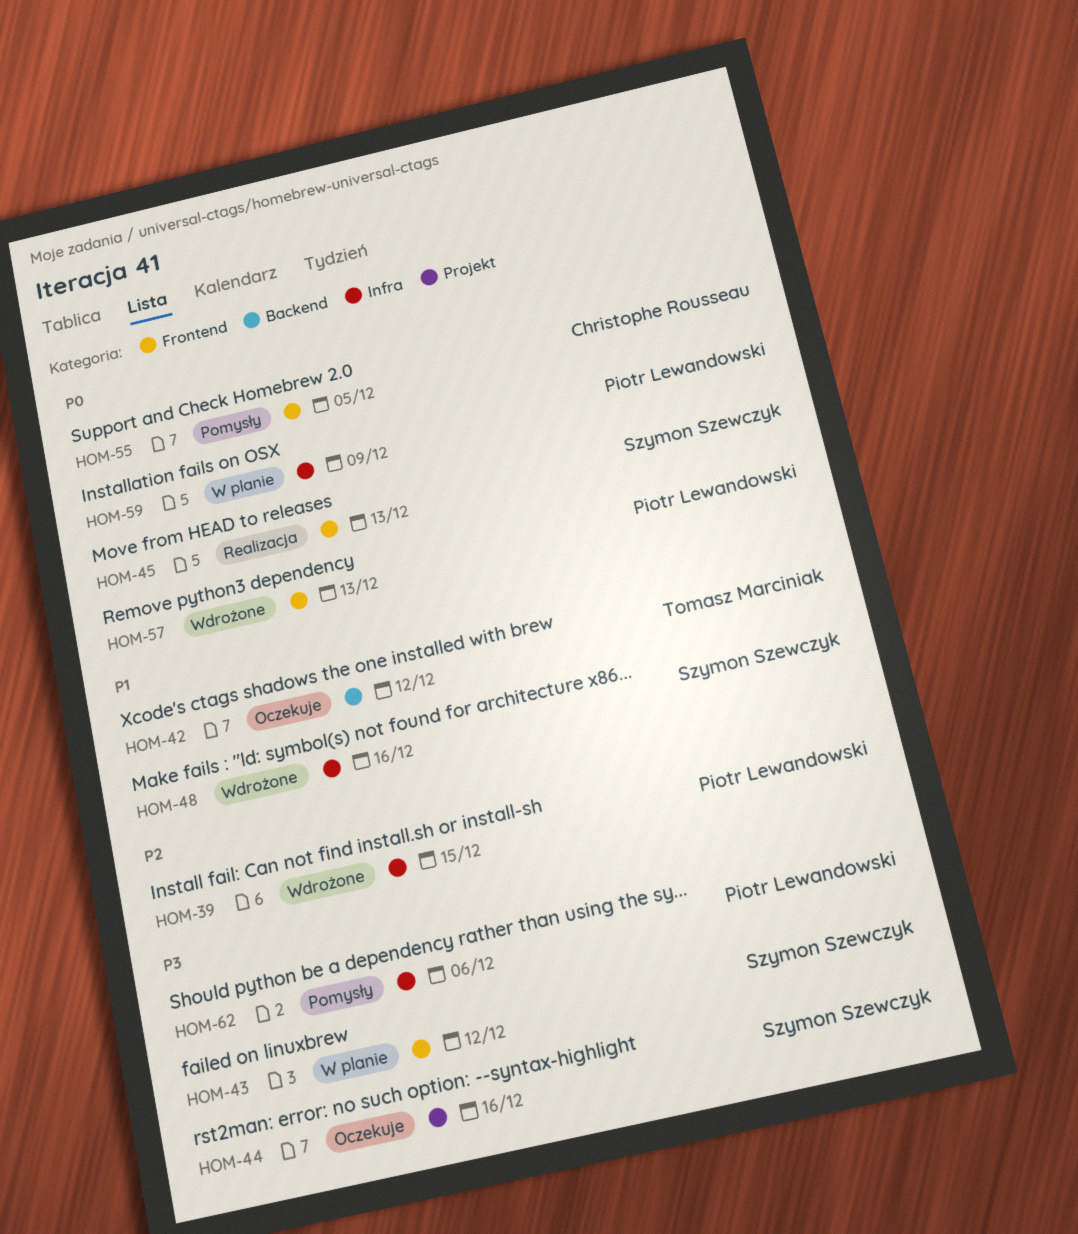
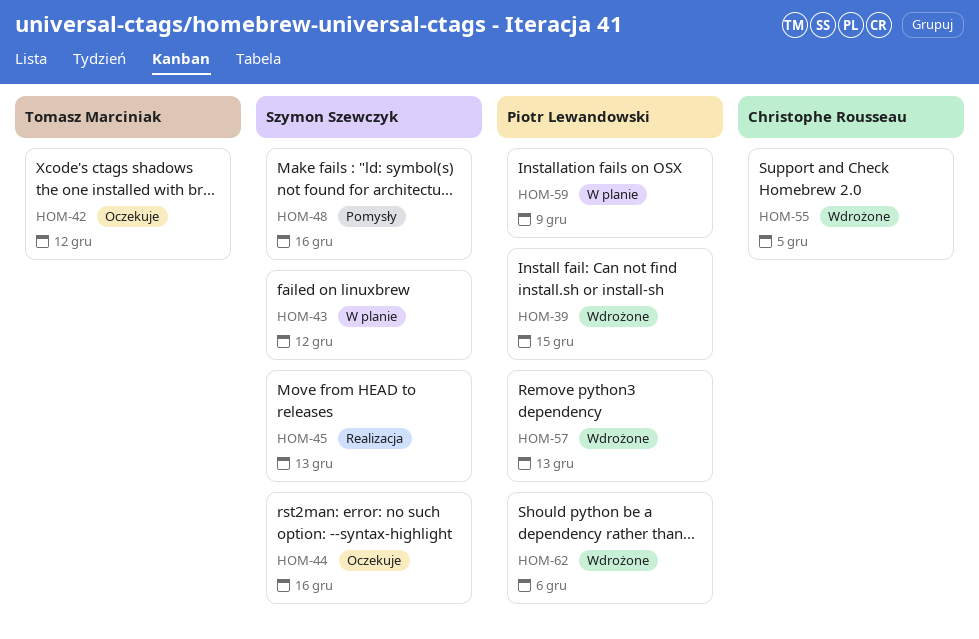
HOM-48, status: Wdrożone -> Pomysły
HOM-55, status: Pomysły -> Wdrożone
HOM-62, status: Pomysły -> Wdrożone

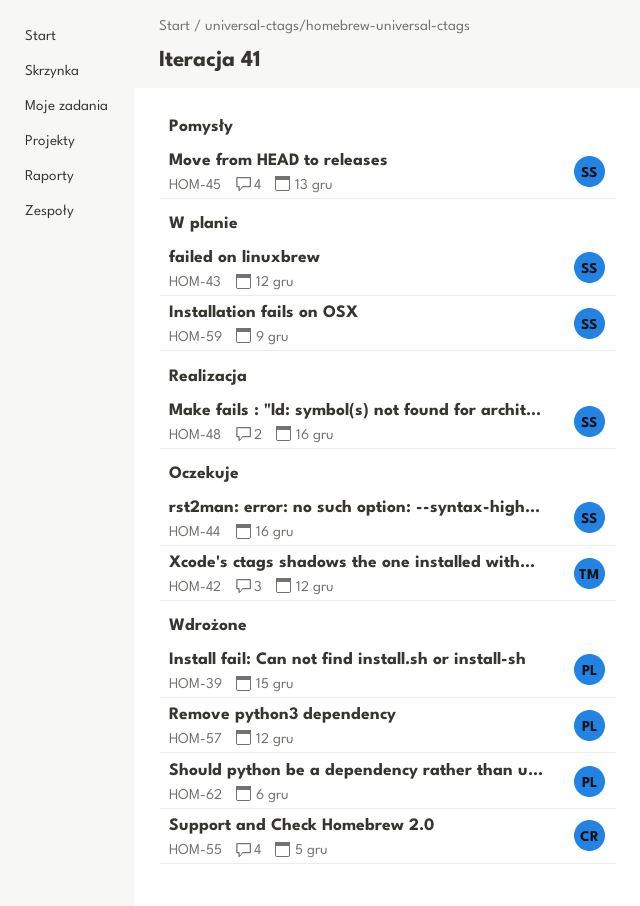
HOM-45, status: Realizacja -> Pomysły
HOM-48, status: Pomysły -> Realizacja
HOM-57, due: Dec 13 -> Dec 12
HOM-59, owner: Piotr Lewandowski -> Szymon Szewczyk

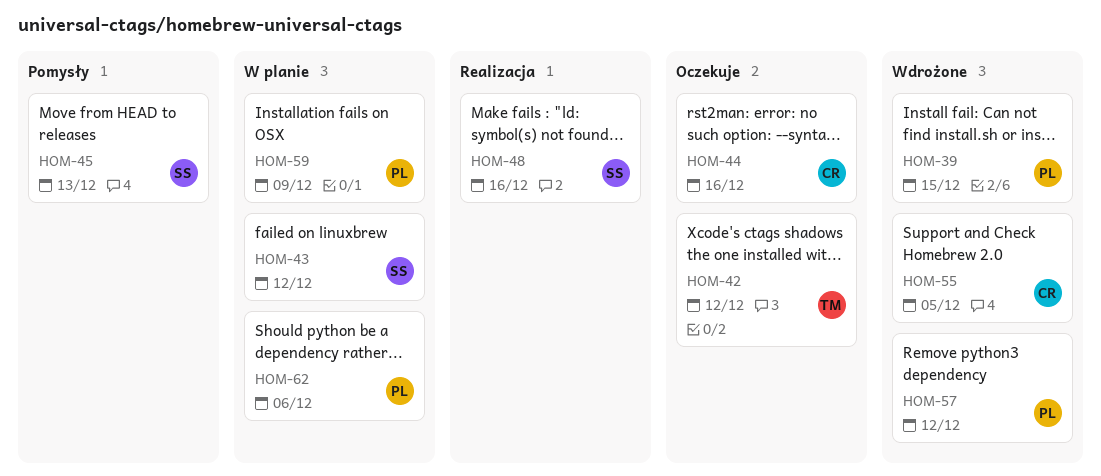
HOM-44, owner: SS -> CR
HOM-59, owner: SS -> PL
HOM-62, status: Wdrożone -> W planie

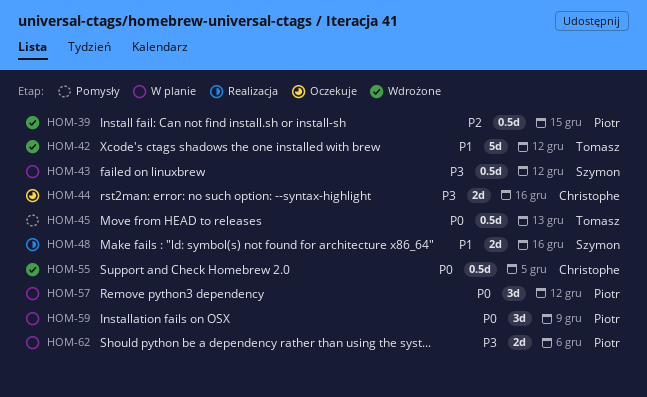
HOM-42, status: Oczekuje -> Wdrożone
HOM-45, owner: Szymon -> Tomasz
HOM-57, status: Wdrożone -> W planie

